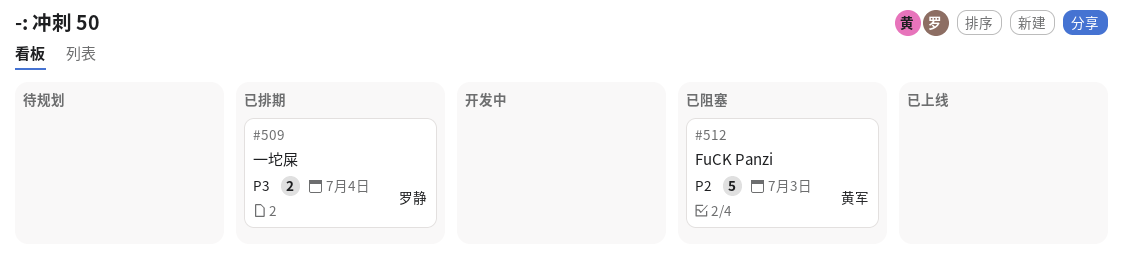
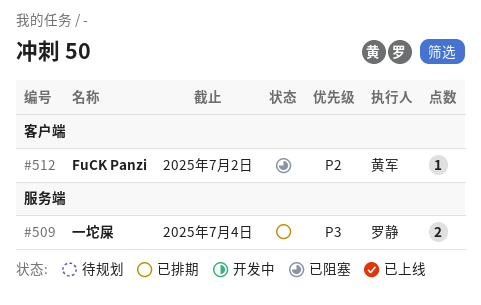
#512, estimate: 5 -> 1
#512, due: Jul 3 -> Jul 2

